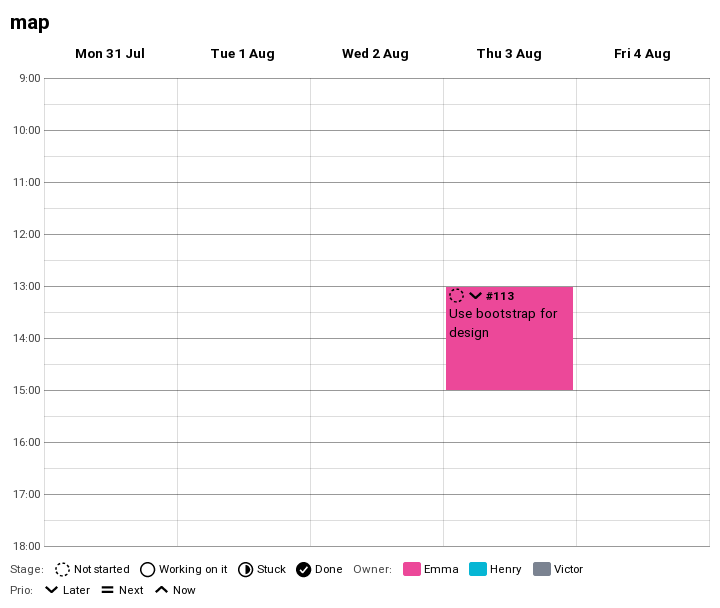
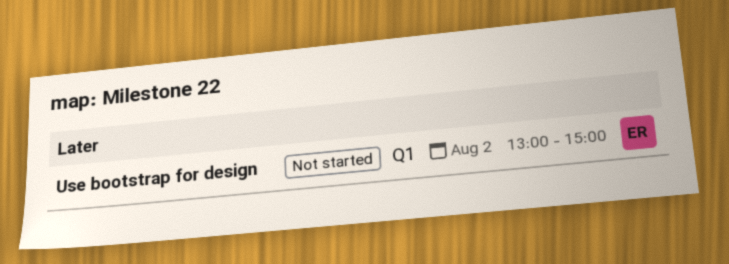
Use bootstrap for design, day: Aug 3 -> Aug 2

